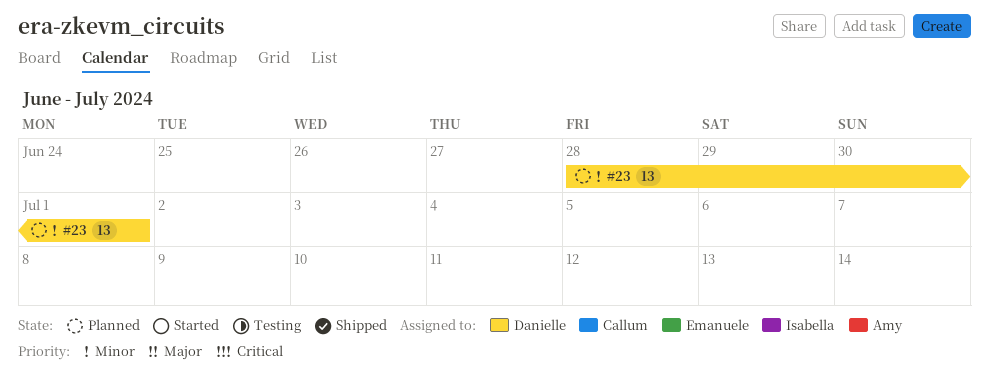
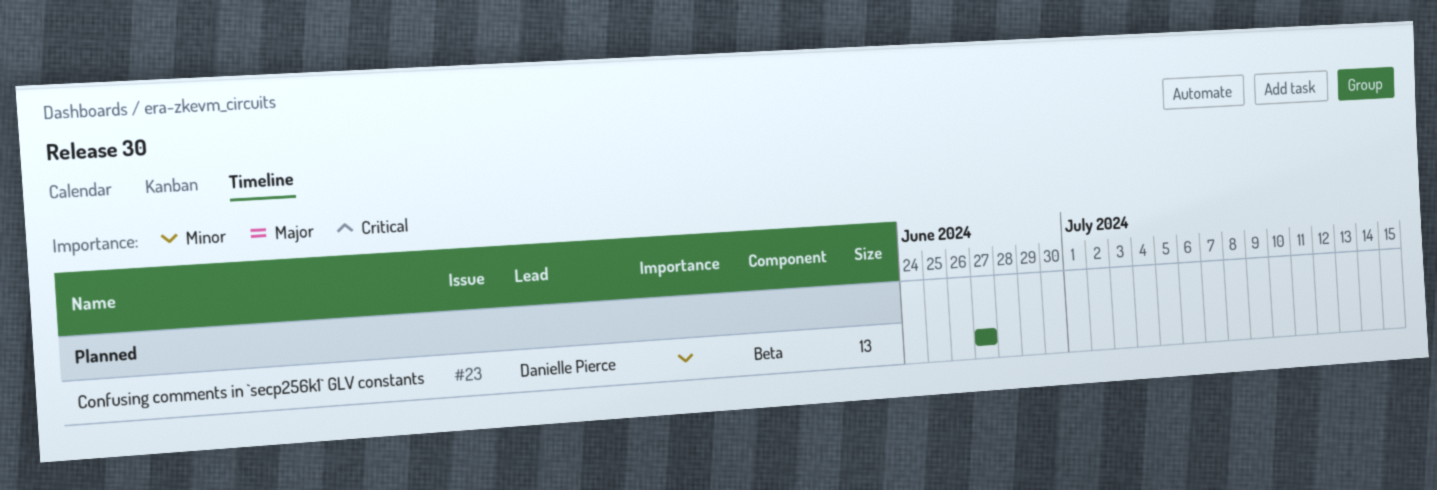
#23, start: Jun 28 -> Jun 27
#23, due: Jul 1 -> Jun 27

